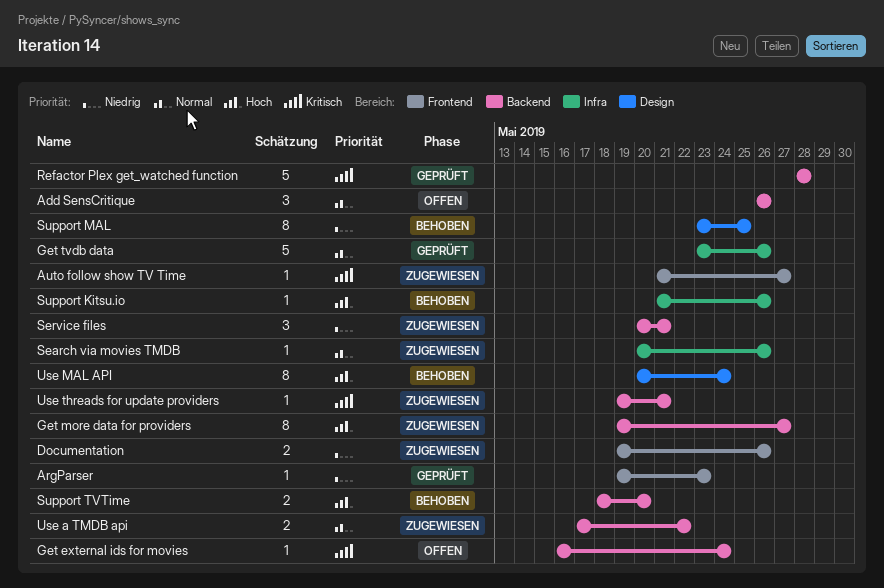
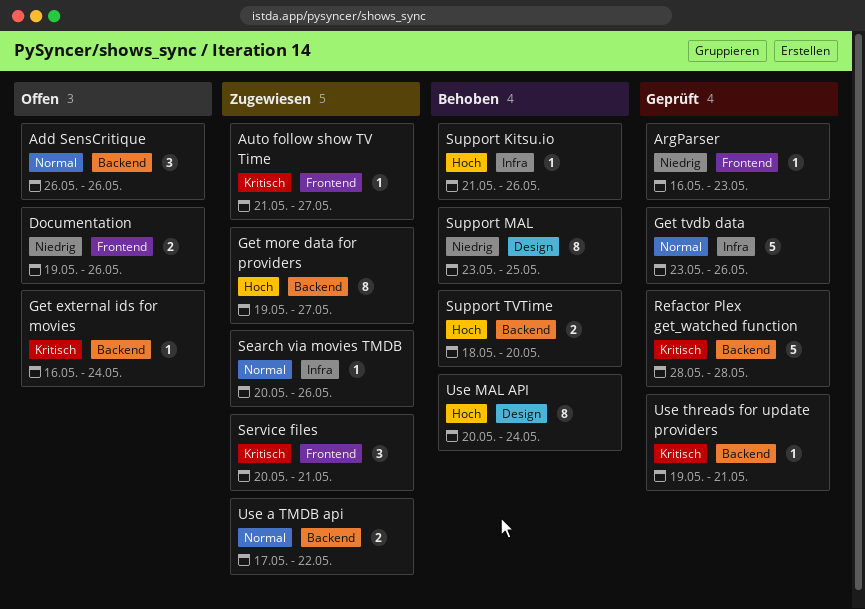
ArgParser, start: May 19 -> May 16
Documentation, status: Zugewiesen -> Offen
Service files, priority: Niedrig -> Kritisch
Service files, label: Backend -> Frontend
Use threads for update providers, status: Zugewiesen -> Geprüft

